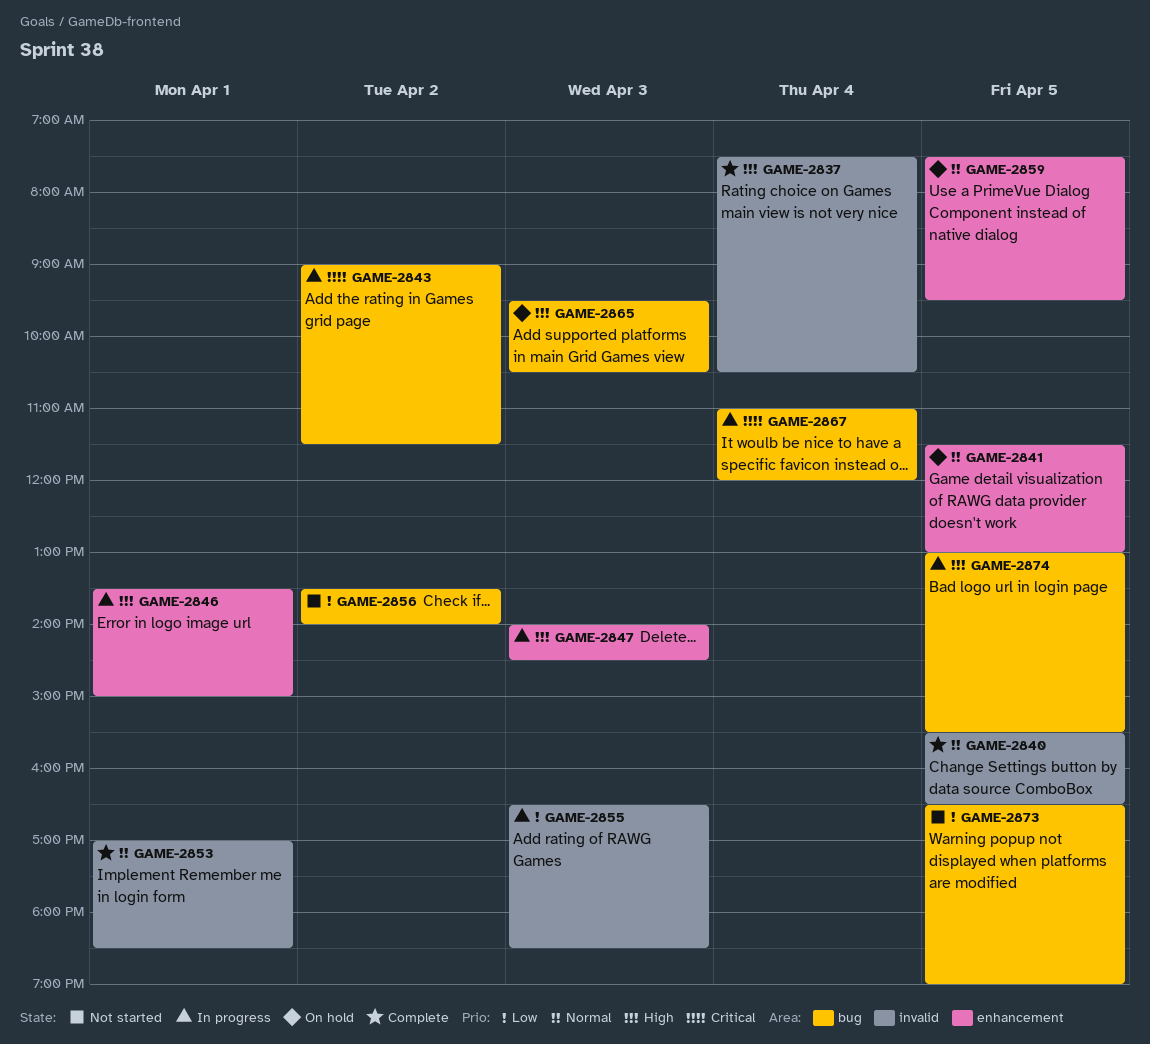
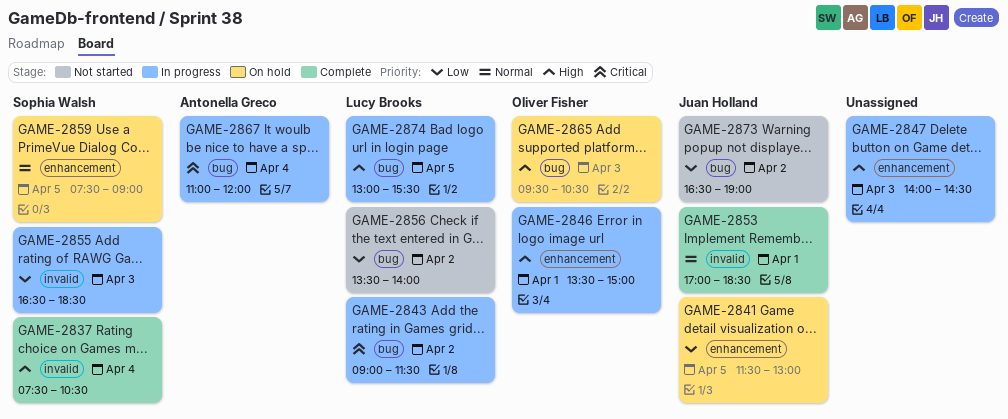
GAME-2840: present -> none
GAME-2841, priority: Normal -> Low
GAME-2859, ends: 09:30 -> 09:00
GAME-2873, day: Apr 5 -> Apr 2

